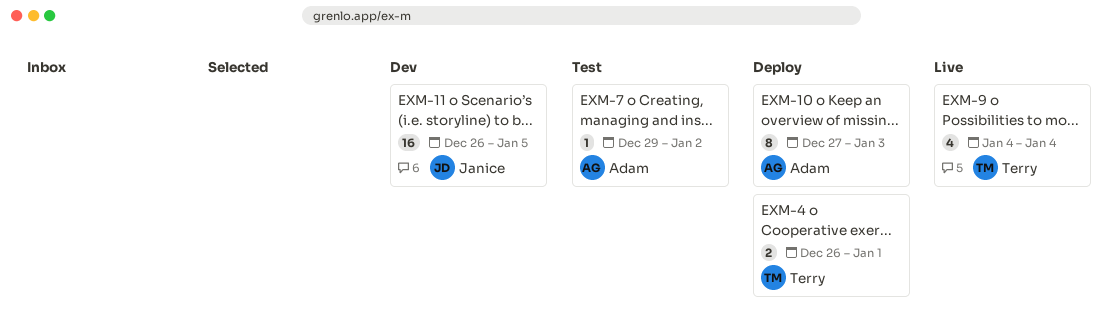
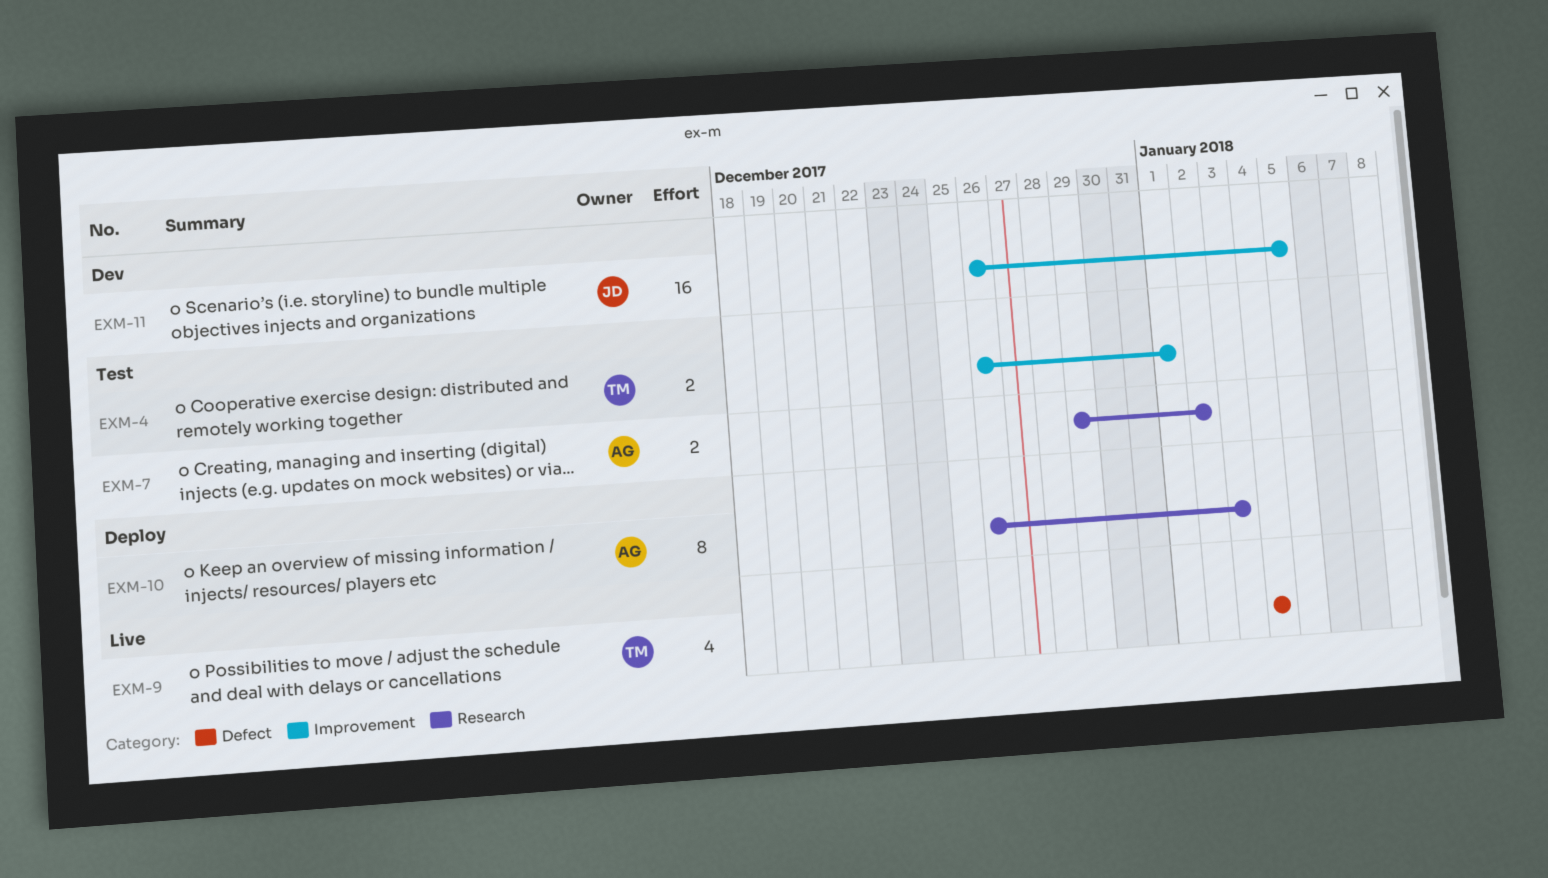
EXM-4, status: Deploy -> Test
EXM-7, estimate: 1 -> 2
EXM-10, start: Dec 27 -> Dec 26

